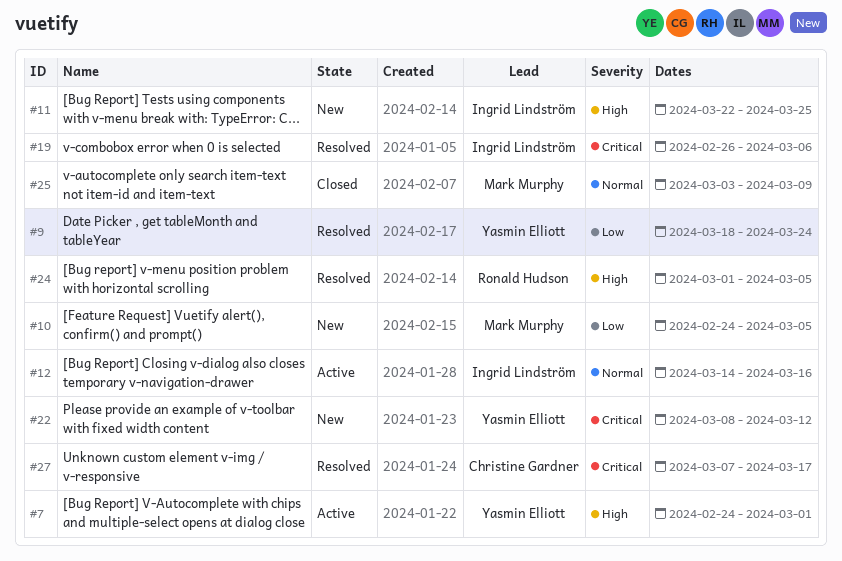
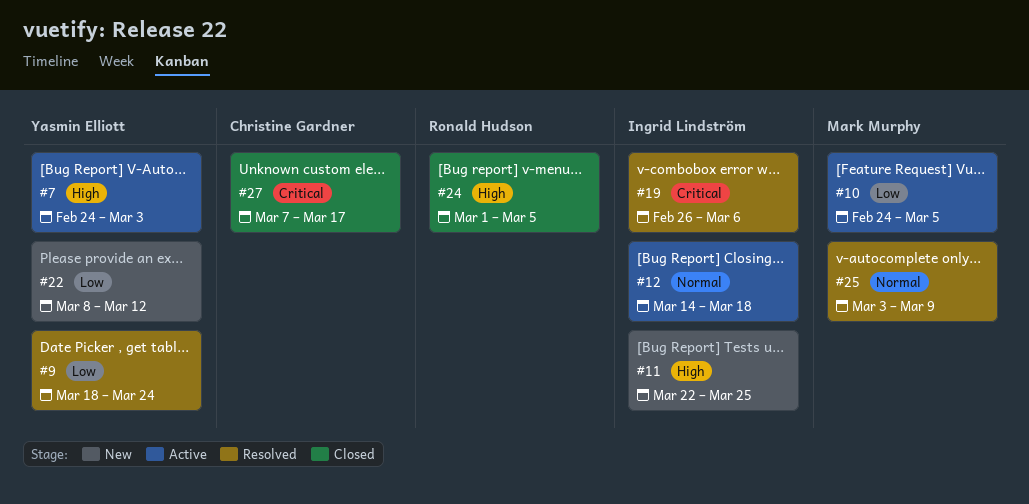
#7, due: Mar 1 -> Mar 3
#10, status: New -> Active
#12, due: Mar 16 -> Mar 18
#22, priority: Critical -> Low
#24, status: Resolved -> Closed
#25, status: Closed -> Resolved
#27, status: Resolved -> Closed

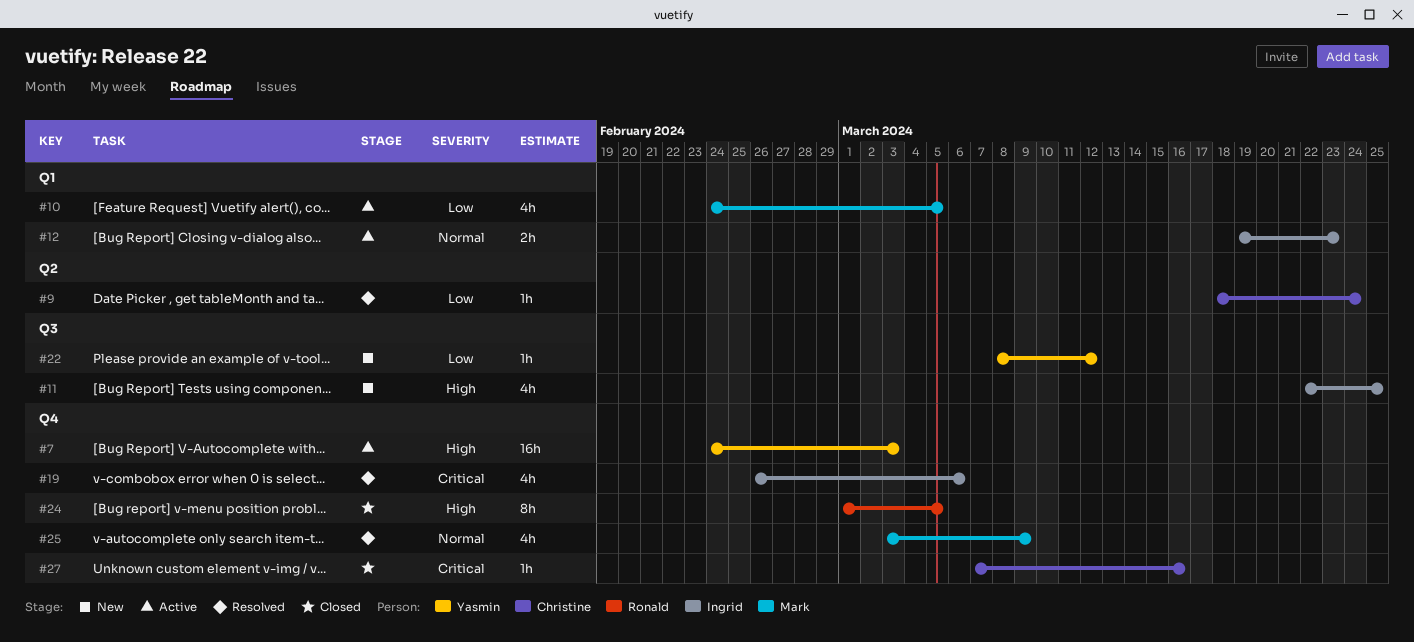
#9, owner: Yasmin Elliott -> Christine Gardner
#12, start: Mar 14 -> Mar 19
#12, due: Mar 18 -> Mar 23
#27, due: Mar 17 -> Mar 16

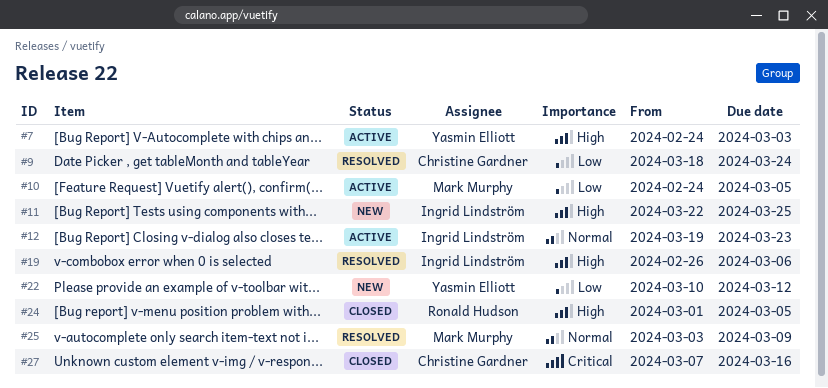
#19, priority: Critical -> High
#22, start: Mar 8 -> Mar 10

